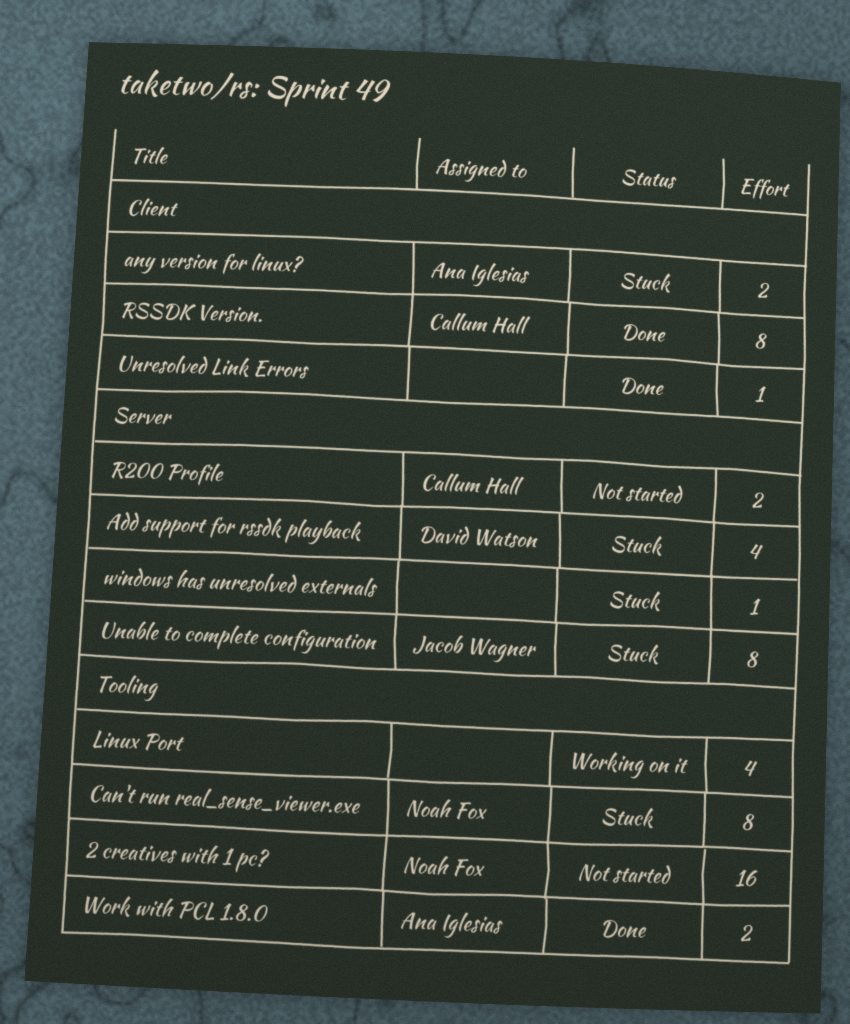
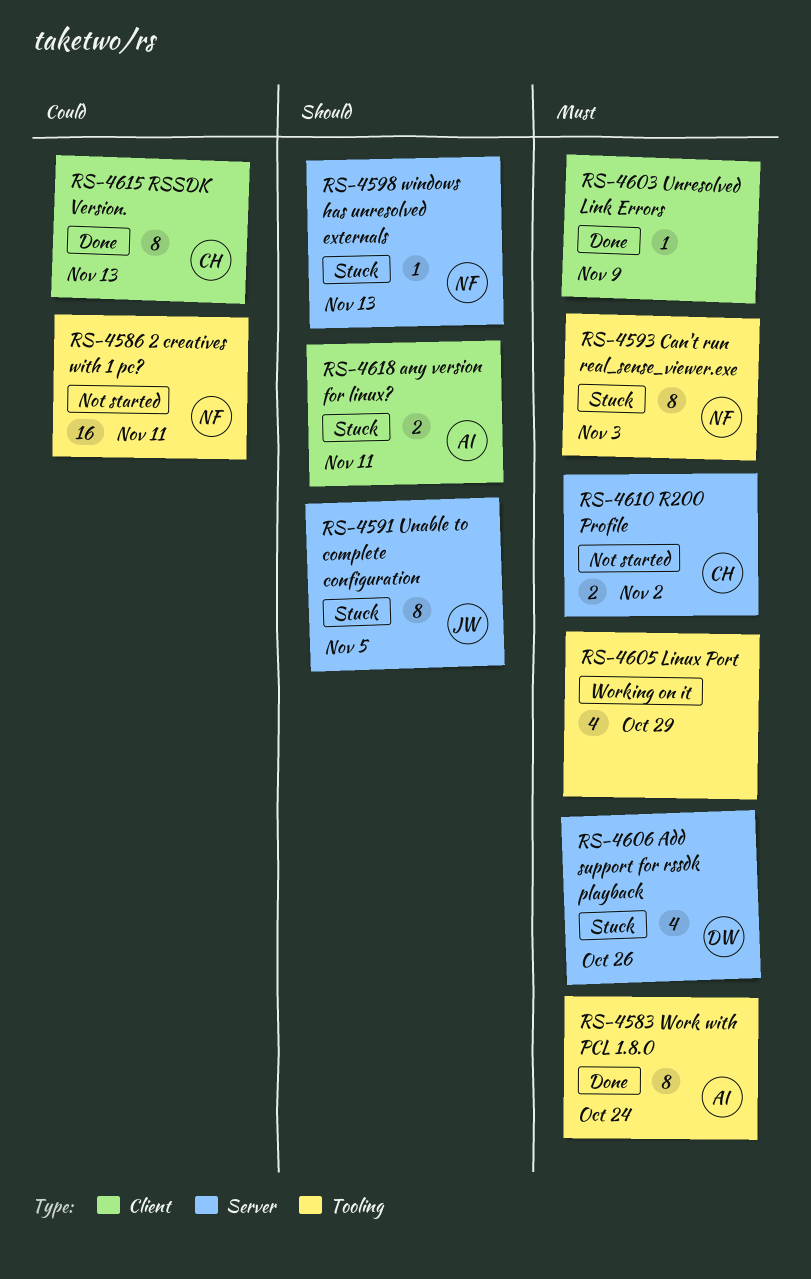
windows has unresolved externals, owner: none -> Noah Fox
Work with PCL 1.8.0, estimate: 2 -> 8

